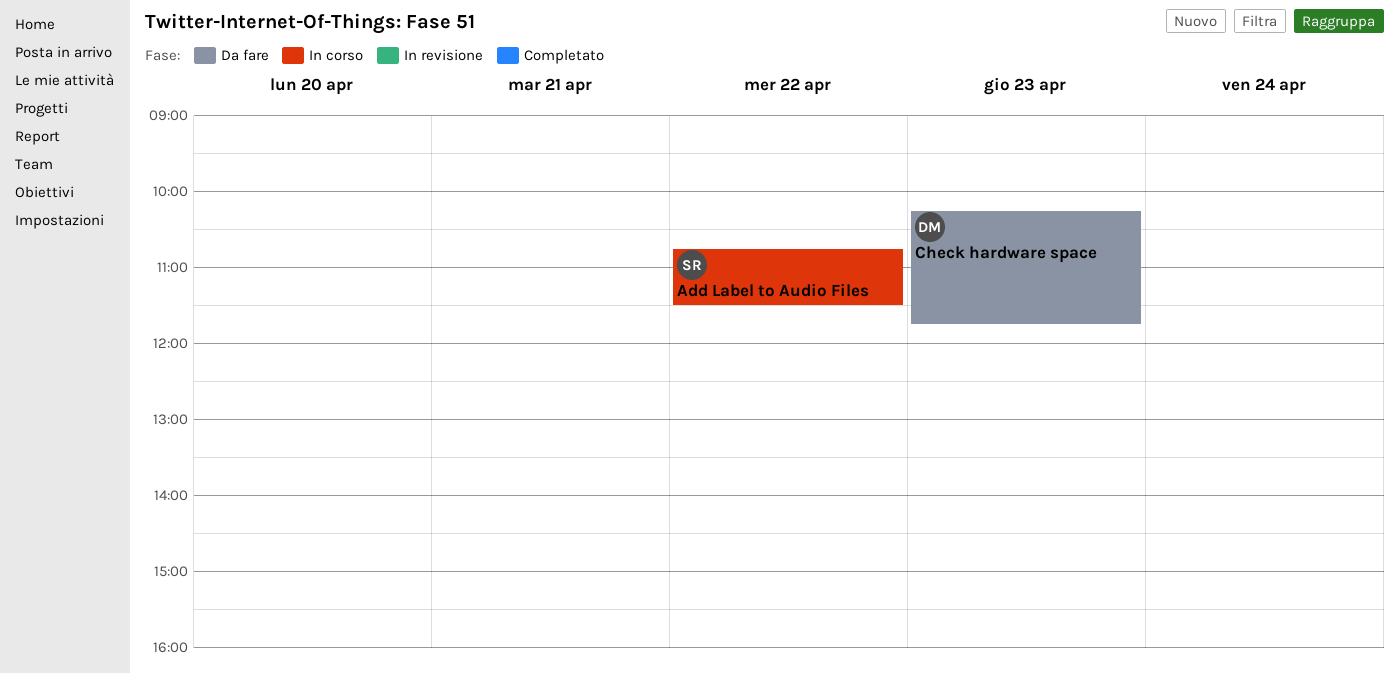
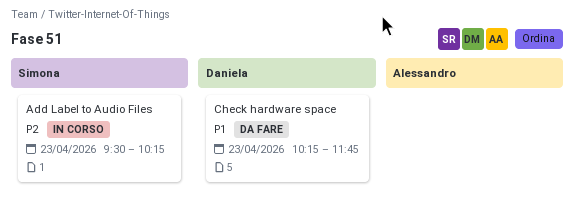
Add Label to Audio Files, day: Apr 22 -> Apr 23
Add Label to Audio Files, begins: 10:45 -> 09:30
Add Label to Audio Files, ends: 11:30 -> 10:15

